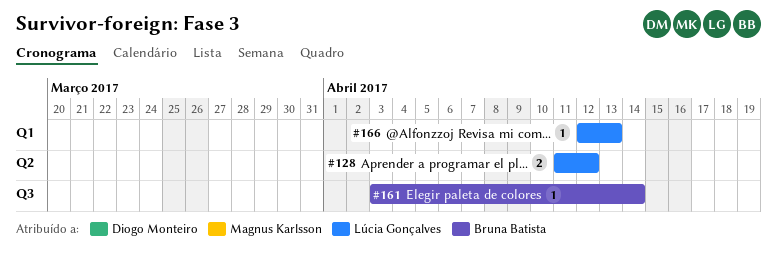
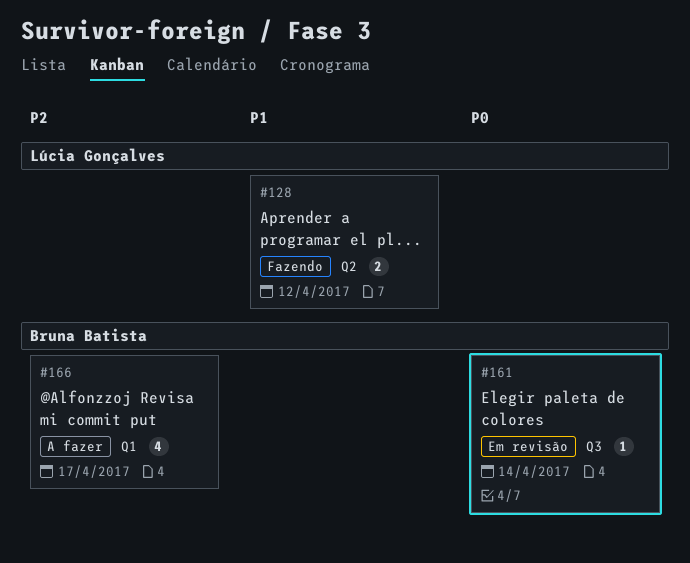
#166, owner: Lúcia Gonçalves -> Bruna Batista
#166, estimate: 1 -> 4
#166, due: Apr 13 -> Apr 17

